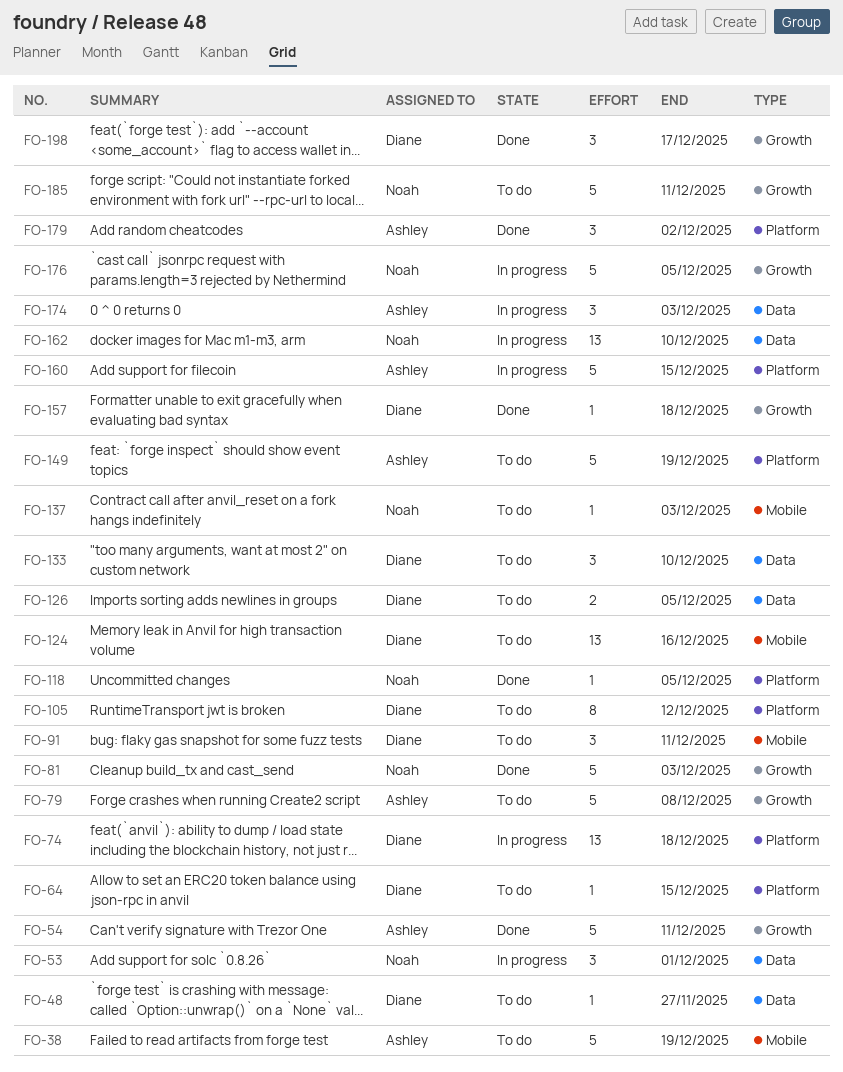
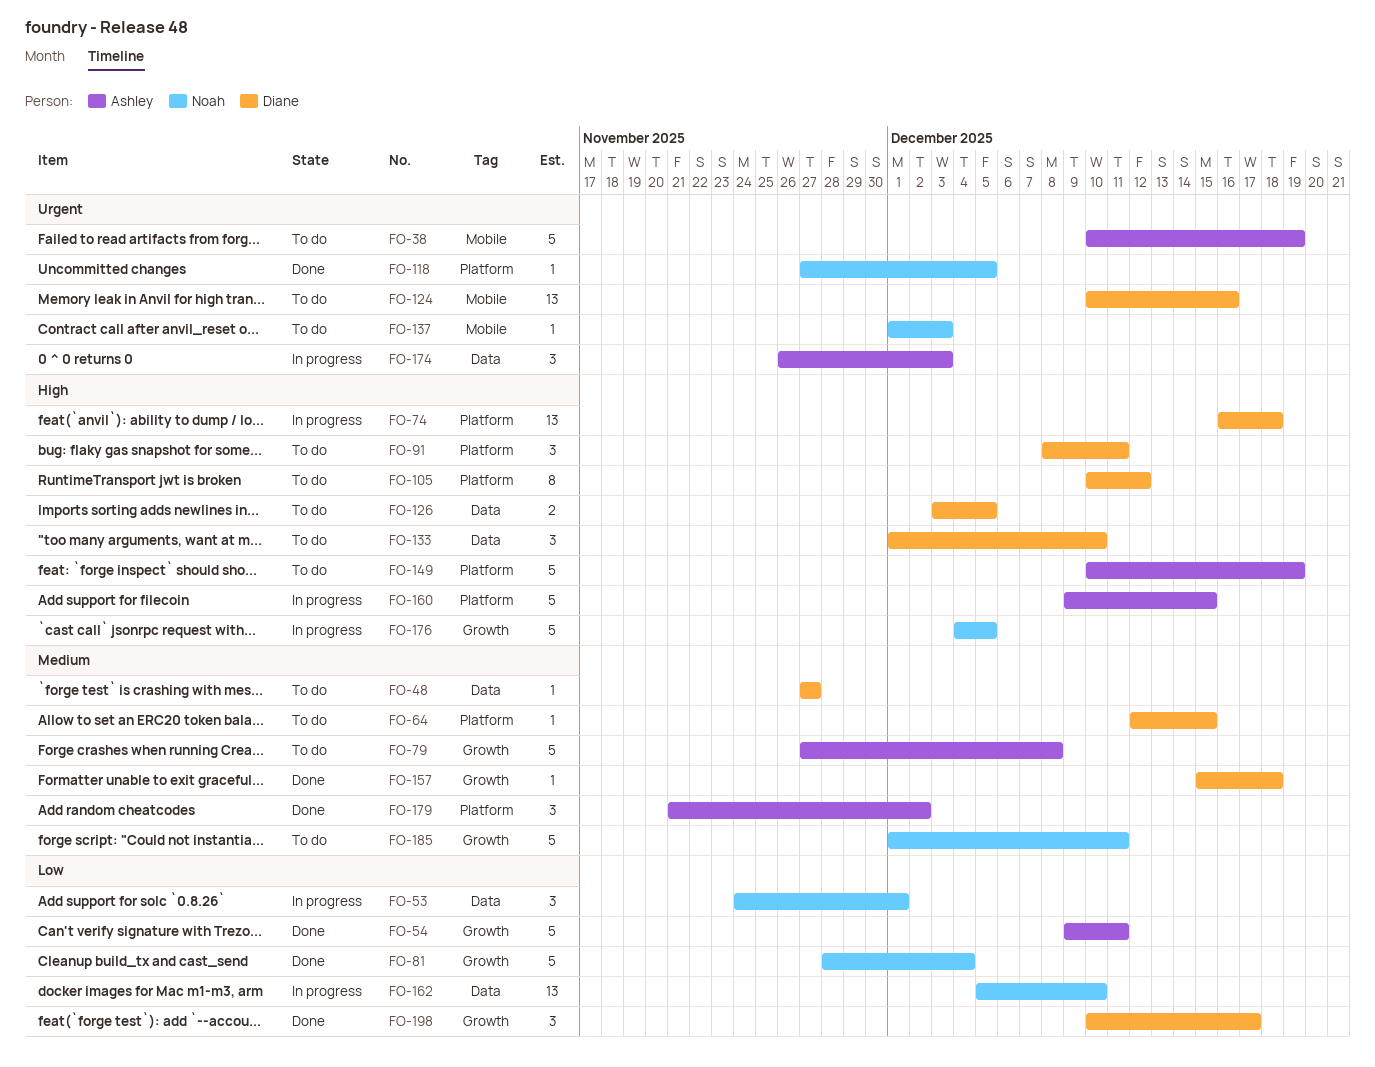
FO-81, due: Dec 3 -> Dec 4
FO-91, label: Mobile -> Platform

